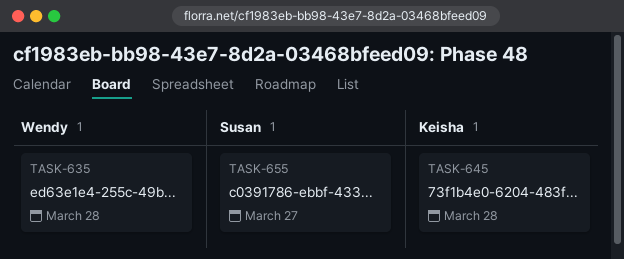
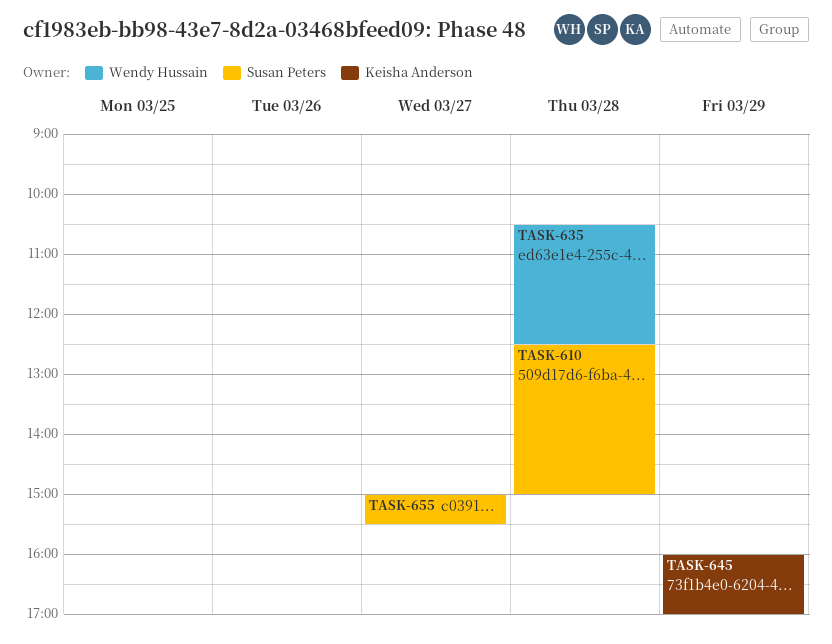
TASK-610: none -> present
TASK-645, day: Mar 28 -> Mar 29

